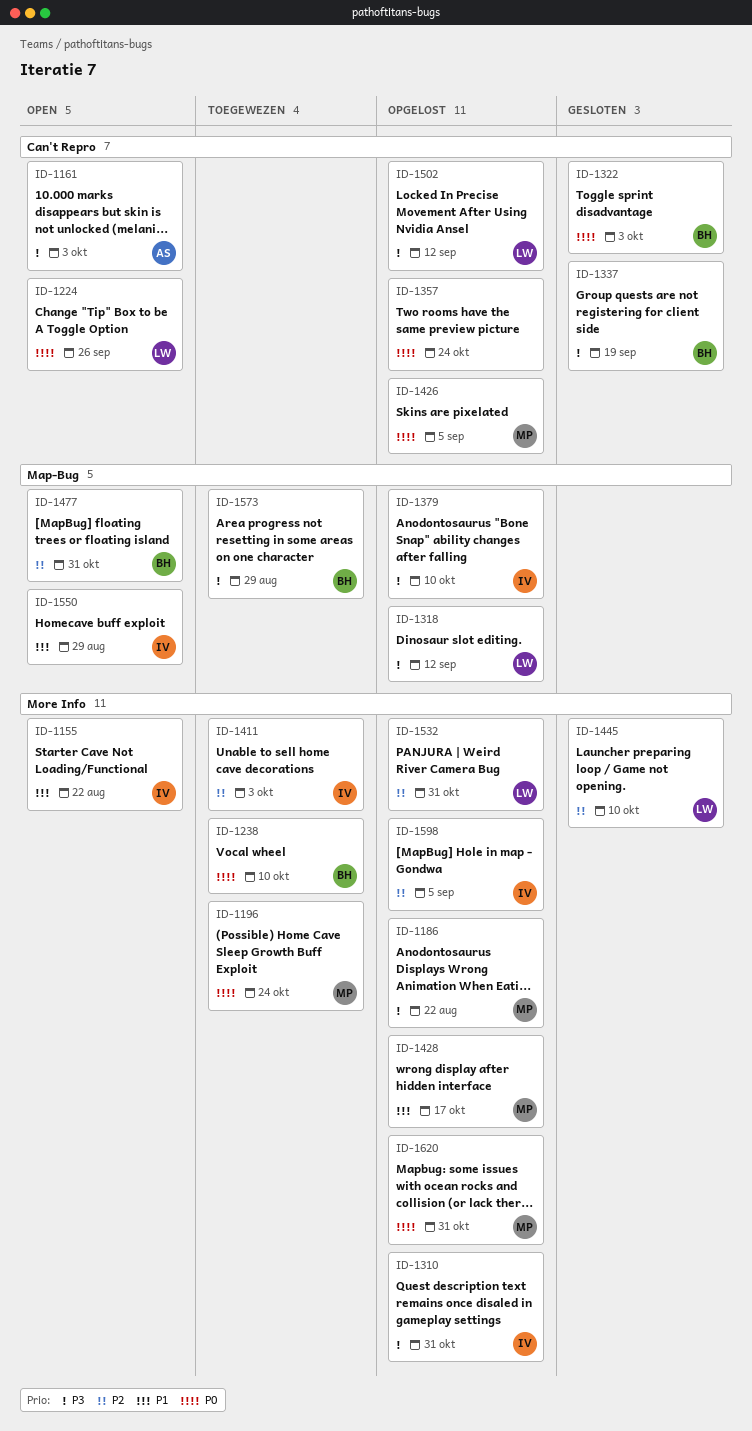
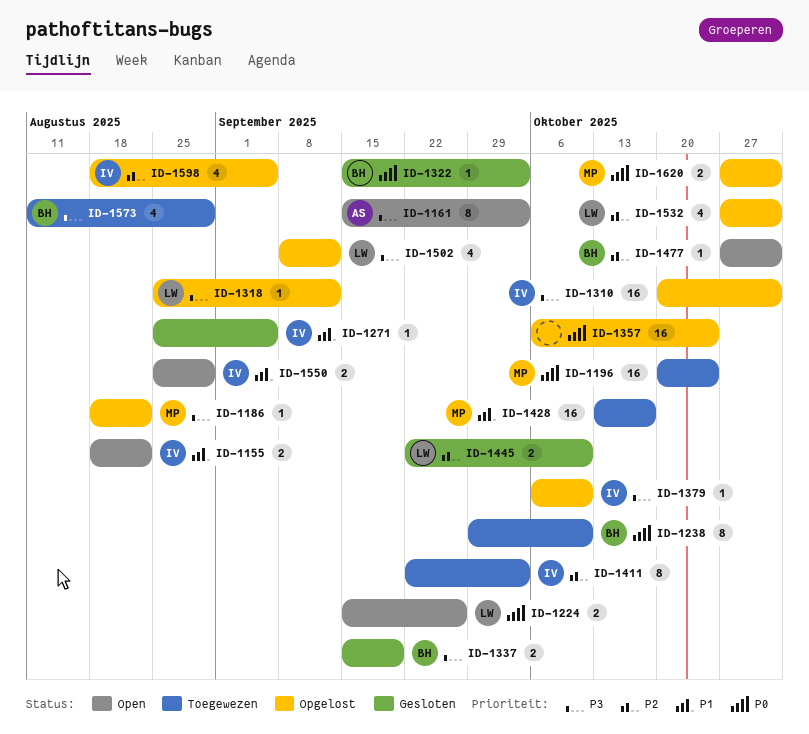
ID-1271: none -> present
ID-1426: present -> none
ID-1428, status: Opgelost -> Toegewezen

